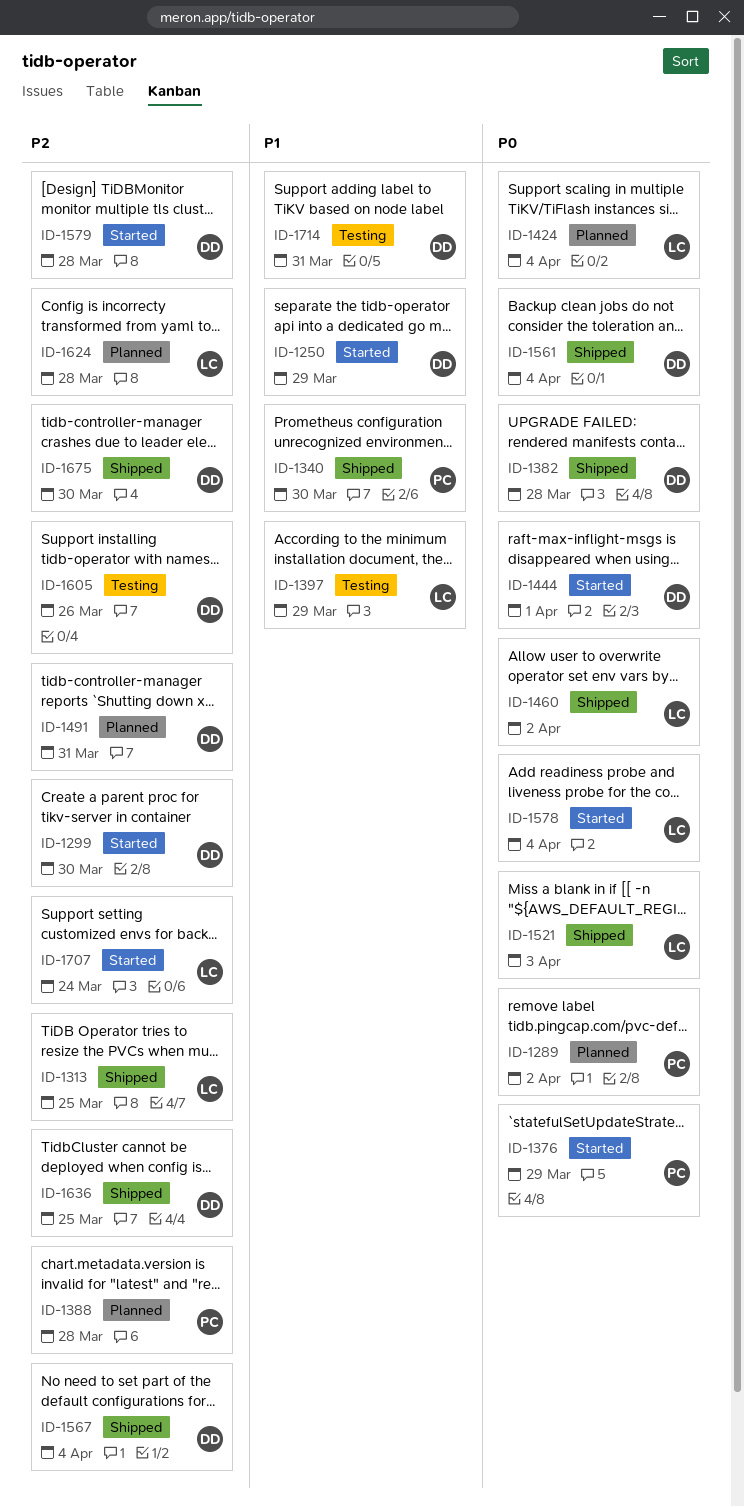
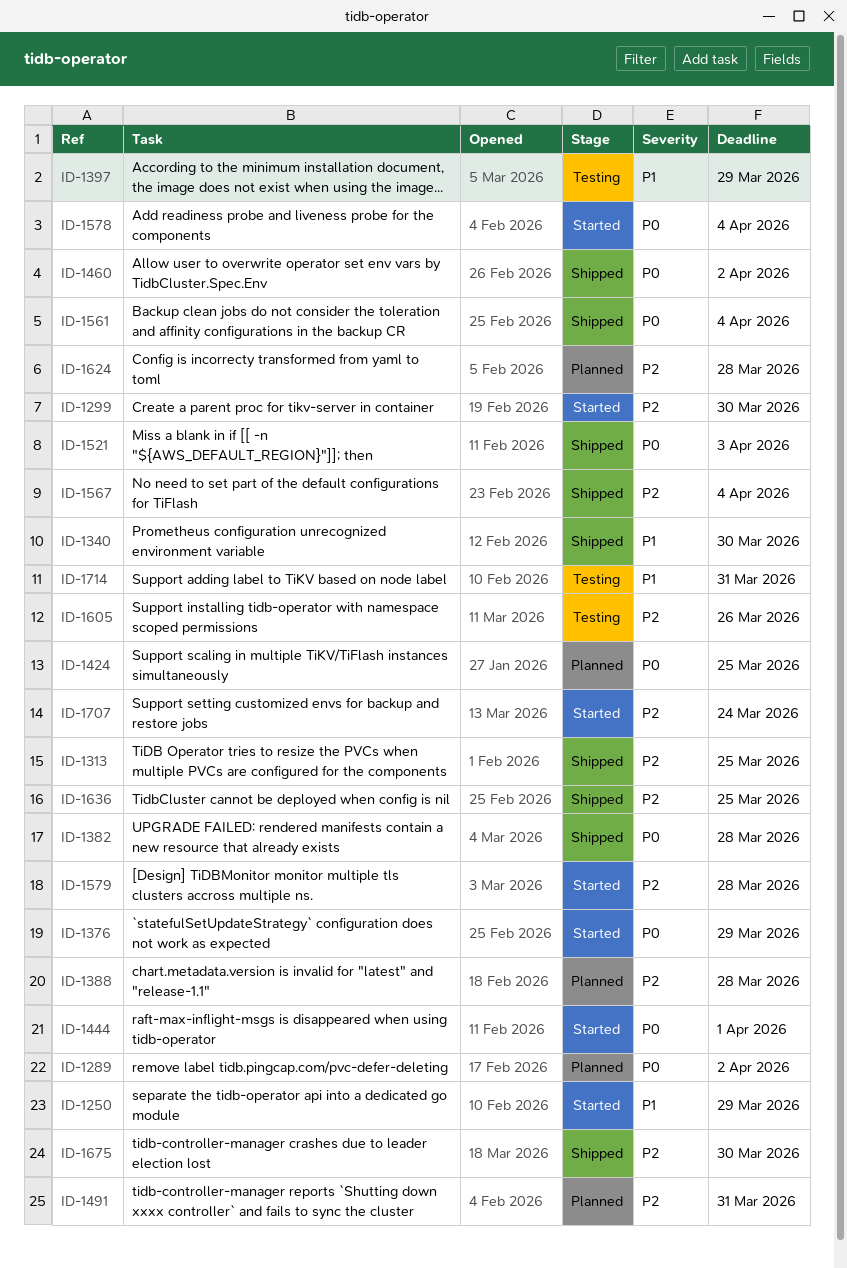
ID-1424, due: Apr 4 -> Mar 25

